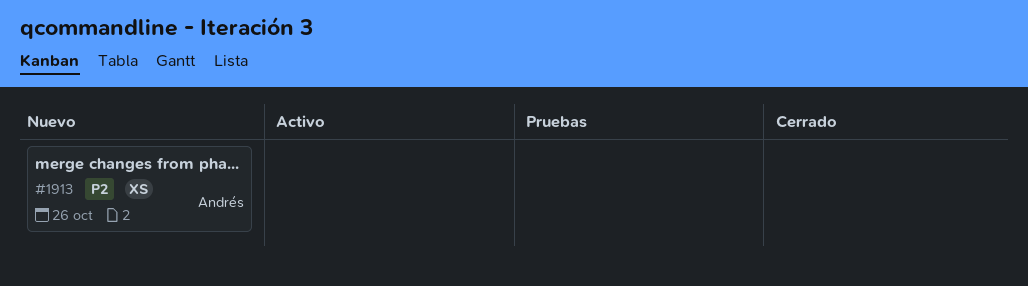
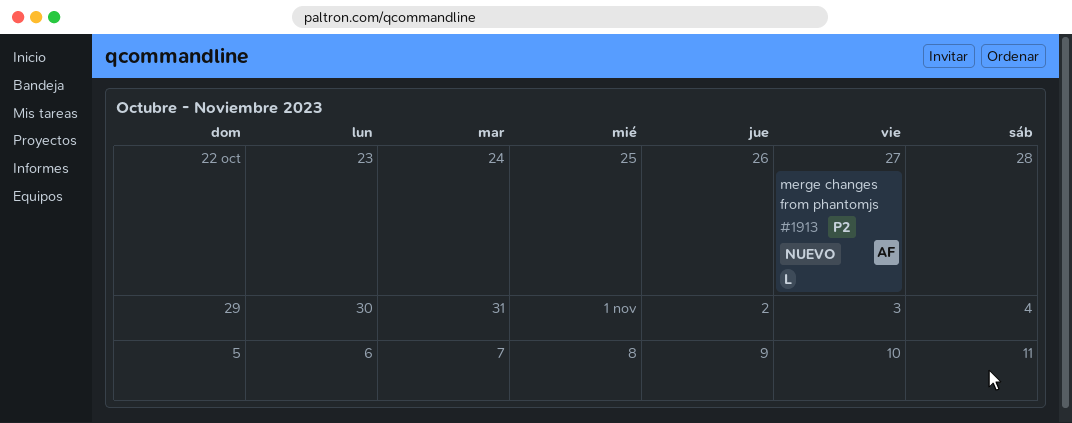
#1913, estimate: XS -> L
#1913, due: Oct 26 -> Oct 27

